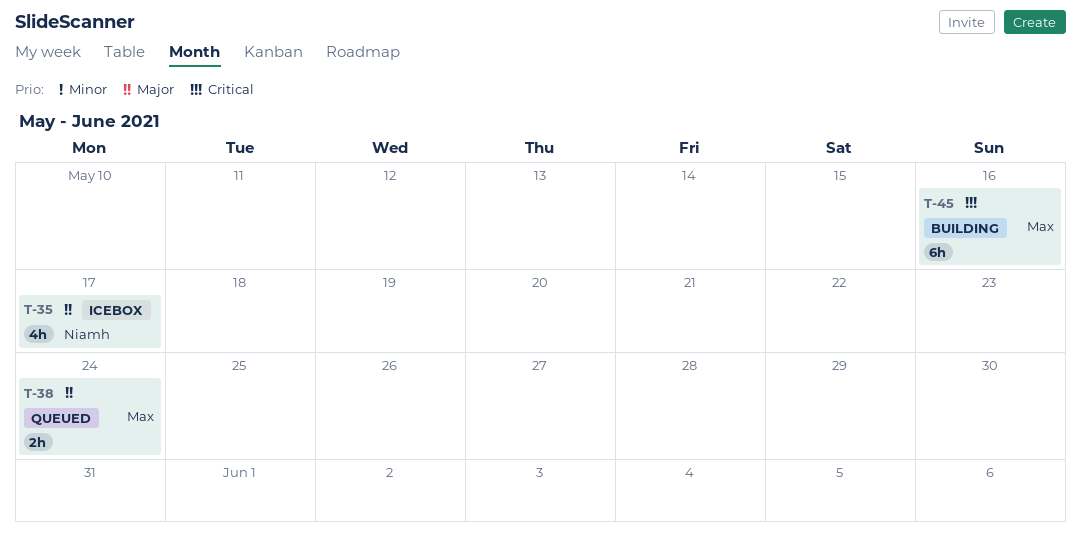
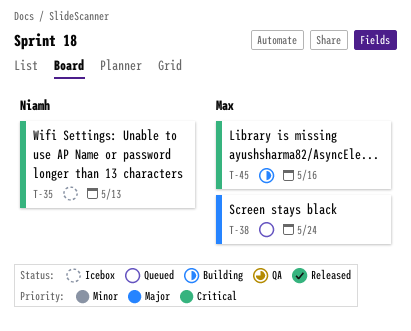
T-35, priority: Major -> Critical
T-35, due: May 17 -> May 13

